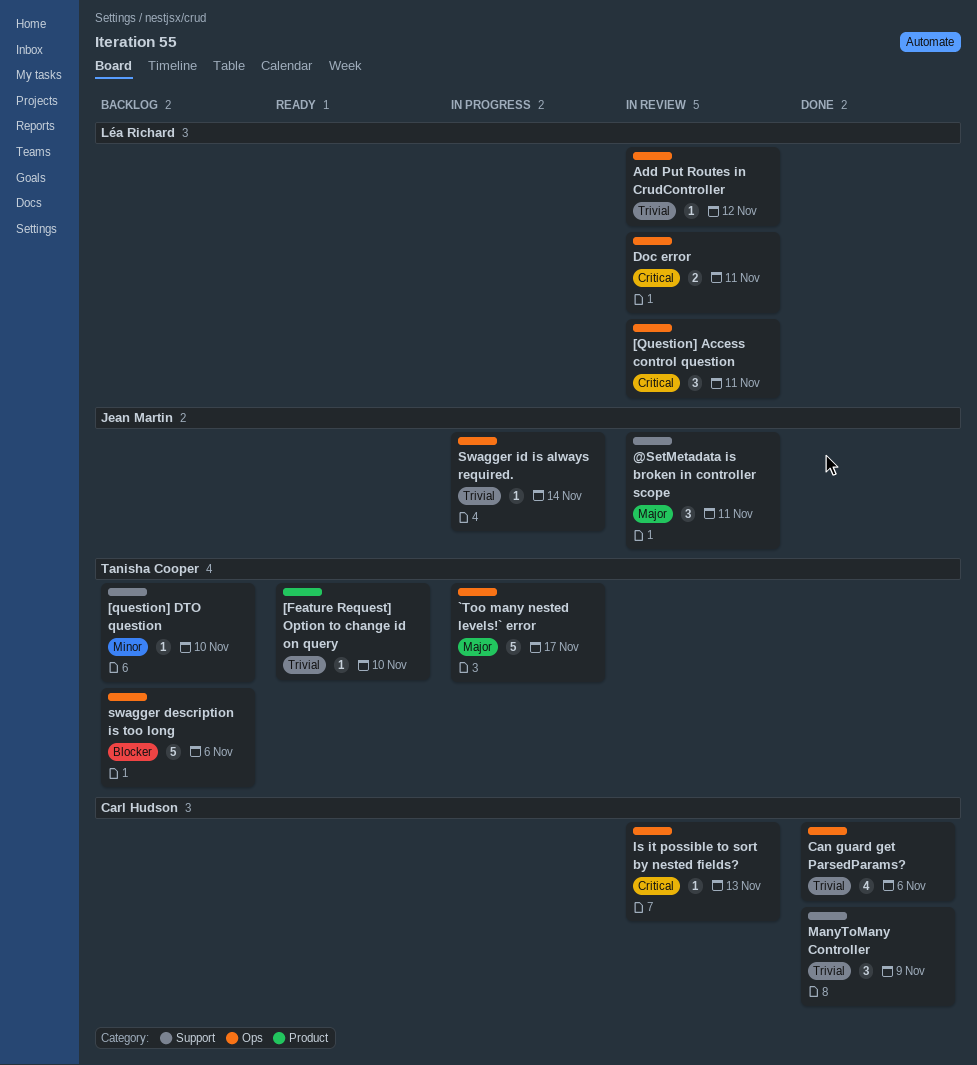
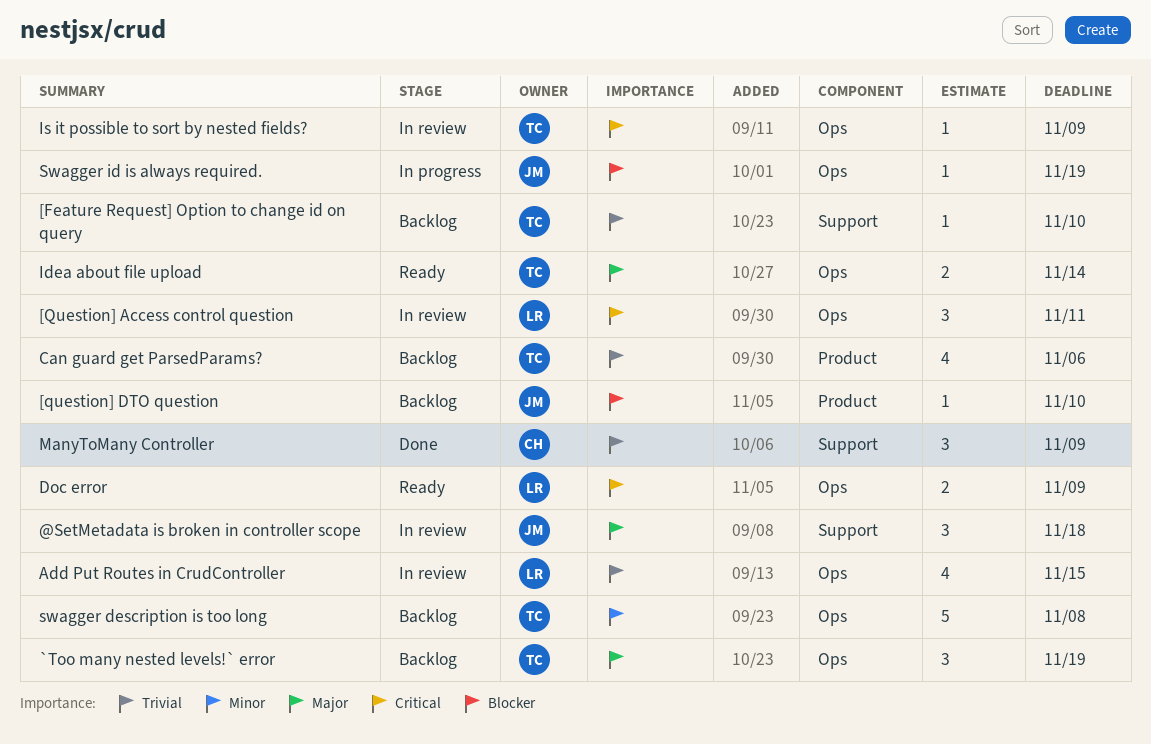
@SetMetadata is broken in controller scope, due: Nov 11 -> Nov 18
[Feature Request] Option to change id on query, status: Ready -> Backlog
[Feature Request] Option to change id on query, label: Product -> Support
[question] DTO question, owner: Tanisha Cooper -> Jean Martin
[question] DTO question, priority: Minor -> Blocker
[question] DTO question, label: Support -> Product
`Too many nested levels!` error, status: In progress -> Backlog
`Too many nested levels!` error, estimate: 5 -> 3
`Too many nested levels!` error, due: Nov 17 -> Nov 19
Add Put Routes in CrudController, estimate: 1 -> 4
Add Put Routes in CrudController, due: Nov 12 -> Nov 15
Can guard get ParsedParams?, status: Done -> Backlog
Can guard get ParsedParams?, owner: Carl Hudson -> Tanisha Cooper
Can guard get ParsedParams?, label: Ops -> Product
Doc error, status: In review -> Ready
Doc error, due: Nov 11 -> Nov 9
Idea about file upload: none -> present
Is it possible to sort by nested fields?, owner: Carl Hudson -> Tanisha Cooper
Is it possible to sort by nested fields?, due: Nov 13 -> Nov 9
swagger description is too long, priority: Blocker -> Minor
swagger description is too long, due: Nov 6 -> Nov 8
Swagger id is always required., priority: Trivial -> Blocker
Swagger id is always required., due: Nov 14 -> Nov 19

